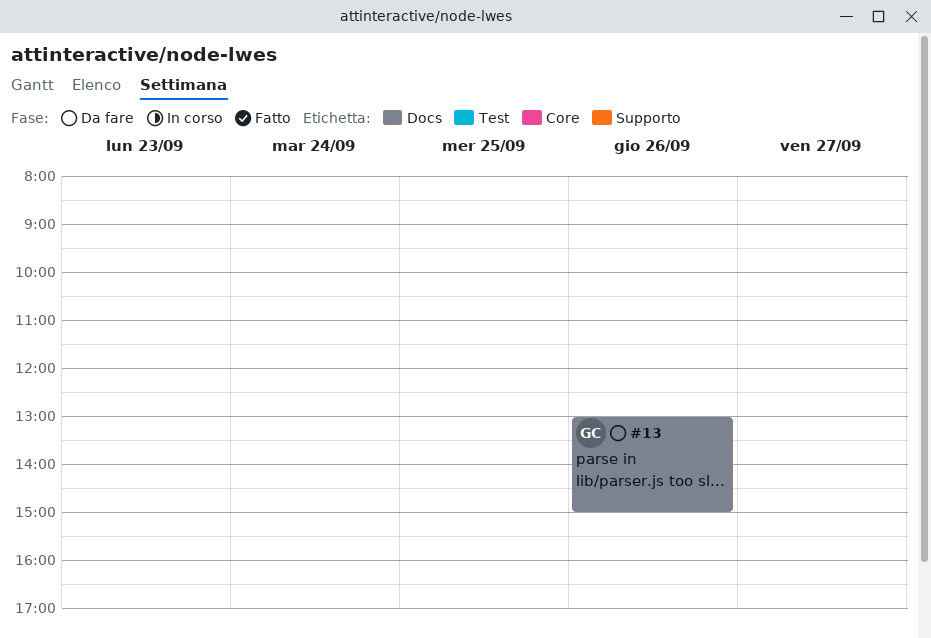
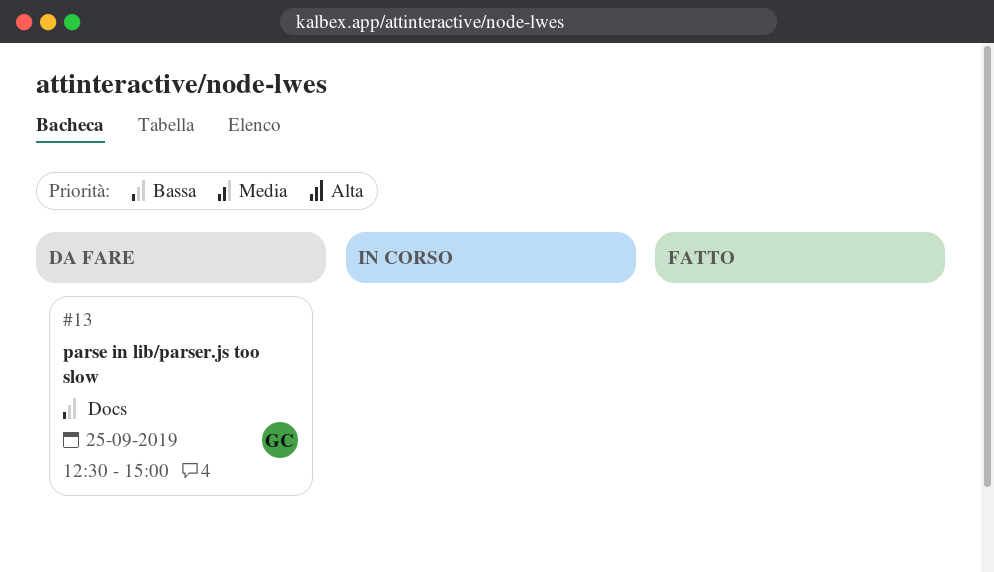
#13, day: Sep 26 -> Sep 25
#13, begins: 13:00 -> 12:30

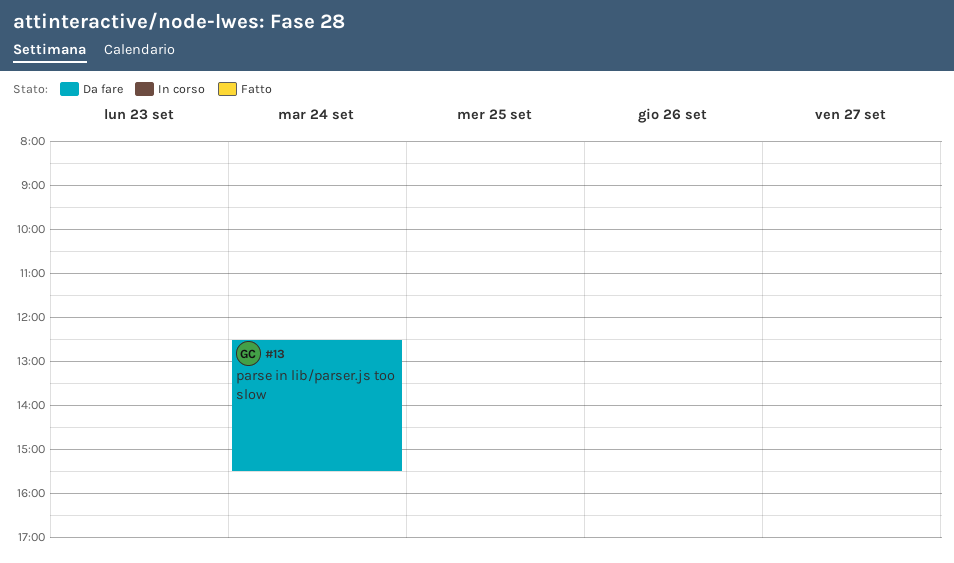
#13, day: Sep 25 -> Sep 24
#13, ends: 15:00 -> 15:30

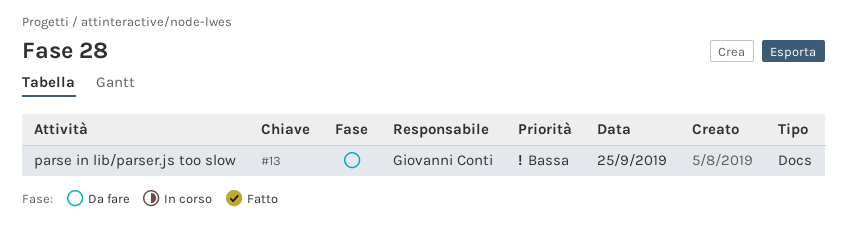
#13, day: Sep 24 -> Sep 25

